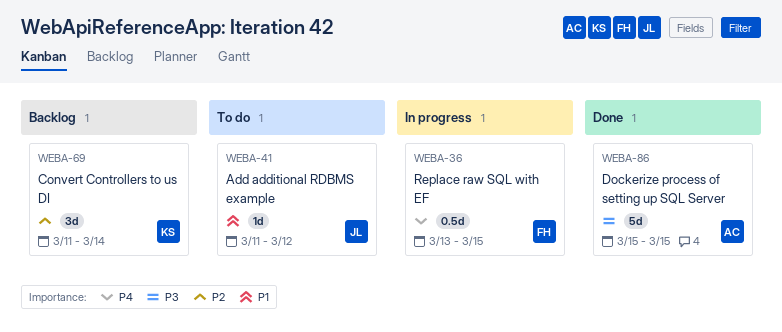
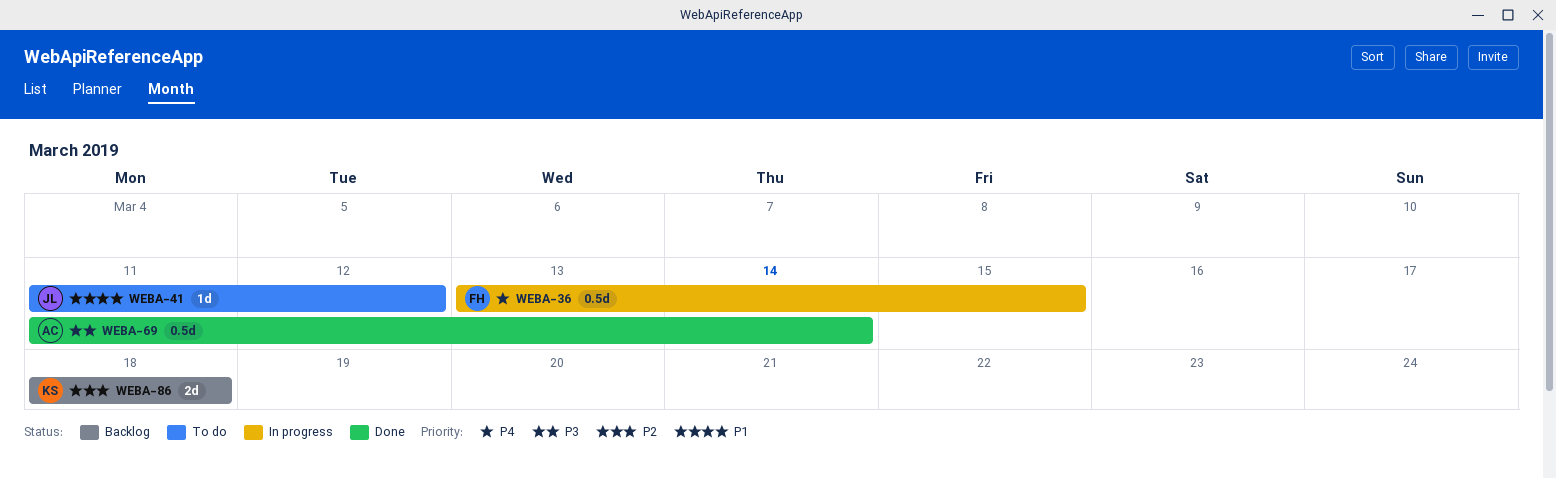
WEBA-69, status: Backlog -> Done
WEBA-69, owner: KS -> AC
WEBA-69, priority: P2 -> P3
WEBA-69, estimate: 3d -> 0.5d
WEBA-86, status: Done -> Backlog
WEBA-86, owner: AC -> KS
WEBA-86, priority: P3 -> P2
WEBA-86, estimate: 5d -> 2d
WEBA-86, start: Mar 15 -> Mar 18
WEBA-86, due: Mar 15 -> Mar 18

